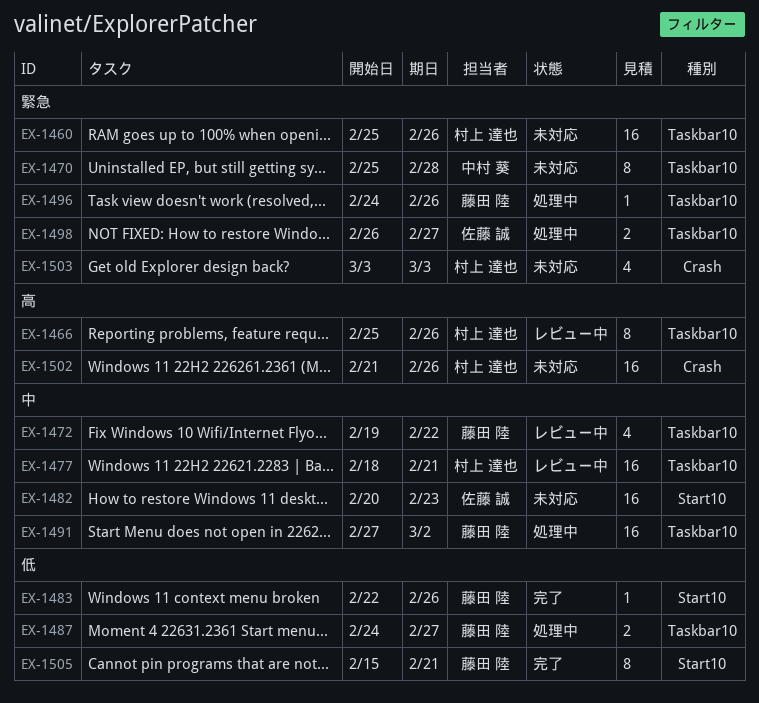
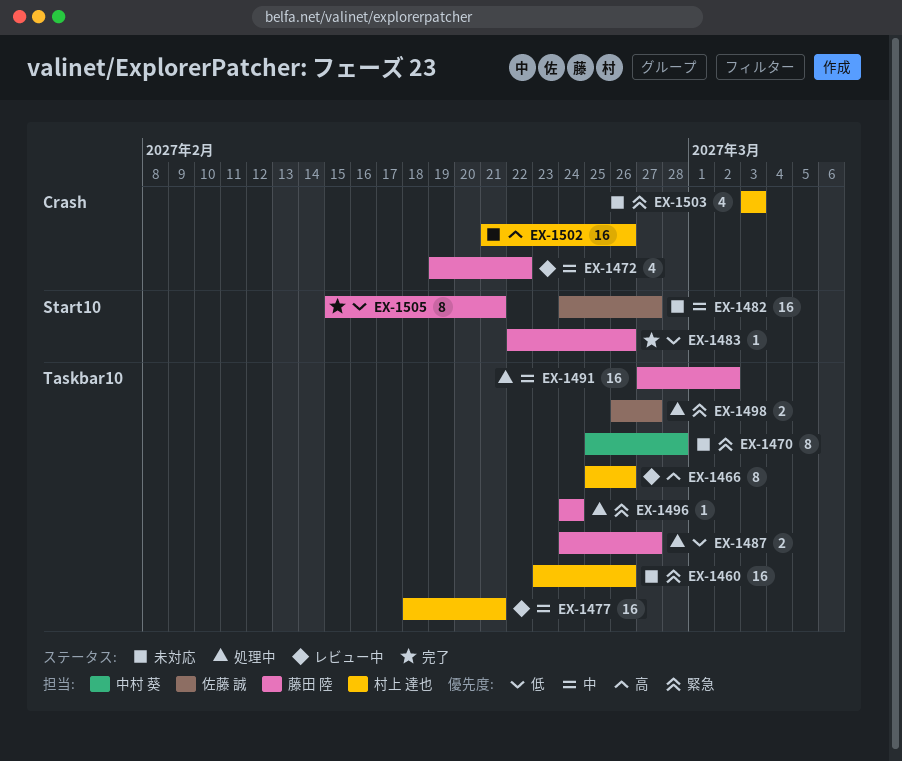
EX-1460, start: Feb 25 -> Feb 23
EX-1472, label: Taskbar10 -> Crash
EX-1482, start: Feb 20 -> Feb 24
EX-1482, due: Feb 23 -> Feb 27
EX-1496, due: Feb 26 -> Feb 24

